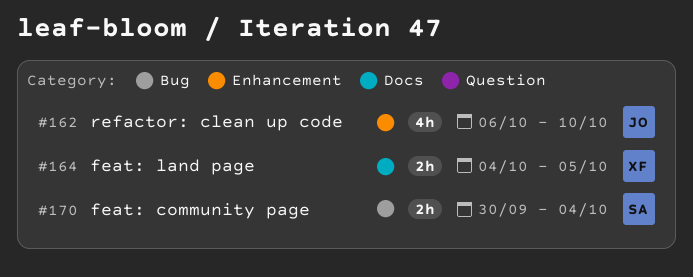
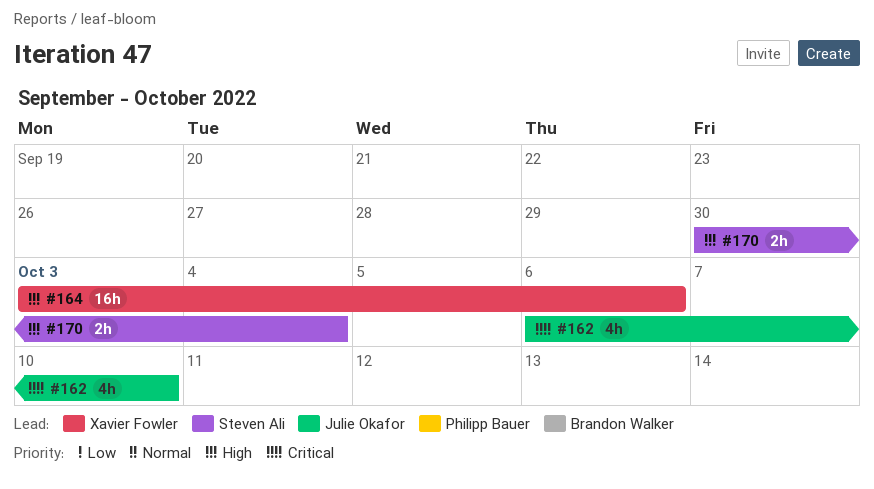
#164, estimate: 2h -> 16h
#164, start: Oct 4 -> Oct 3
#164, due: Oct 5 -> Oct 6

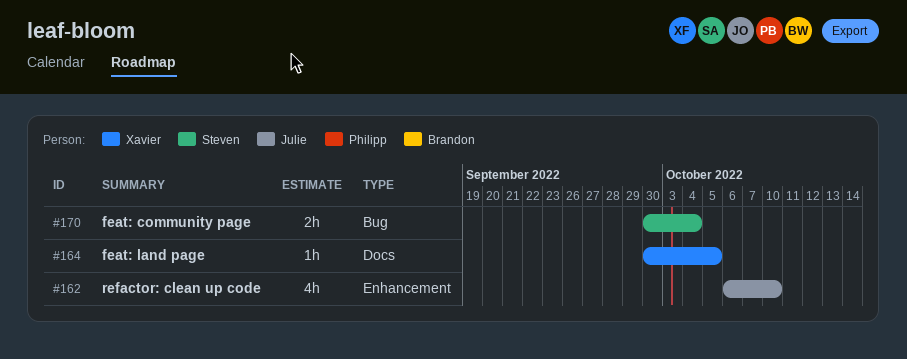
#164, estimate: 16h -> 1h
#164, start: Oct 3 -> Sep 30
#164, due: Oct 6 -> Oct 5

